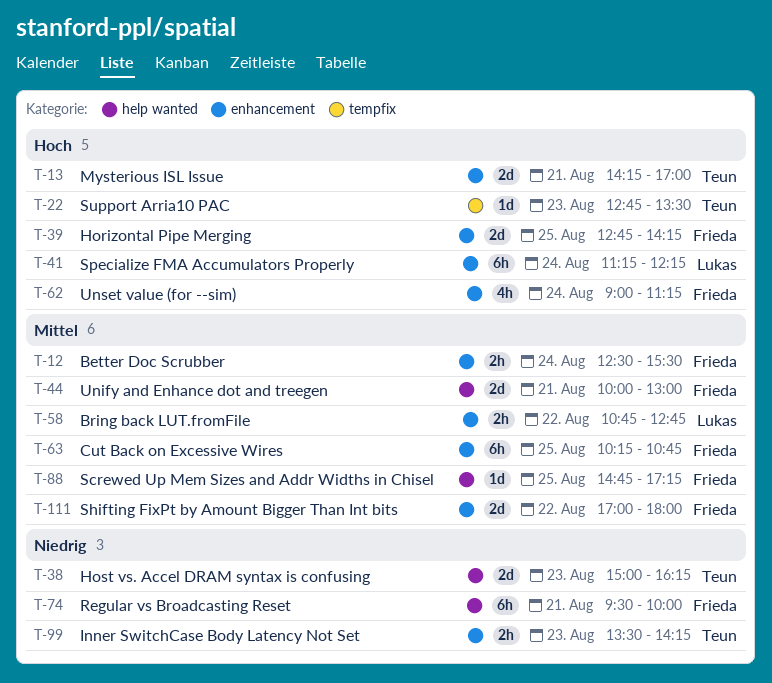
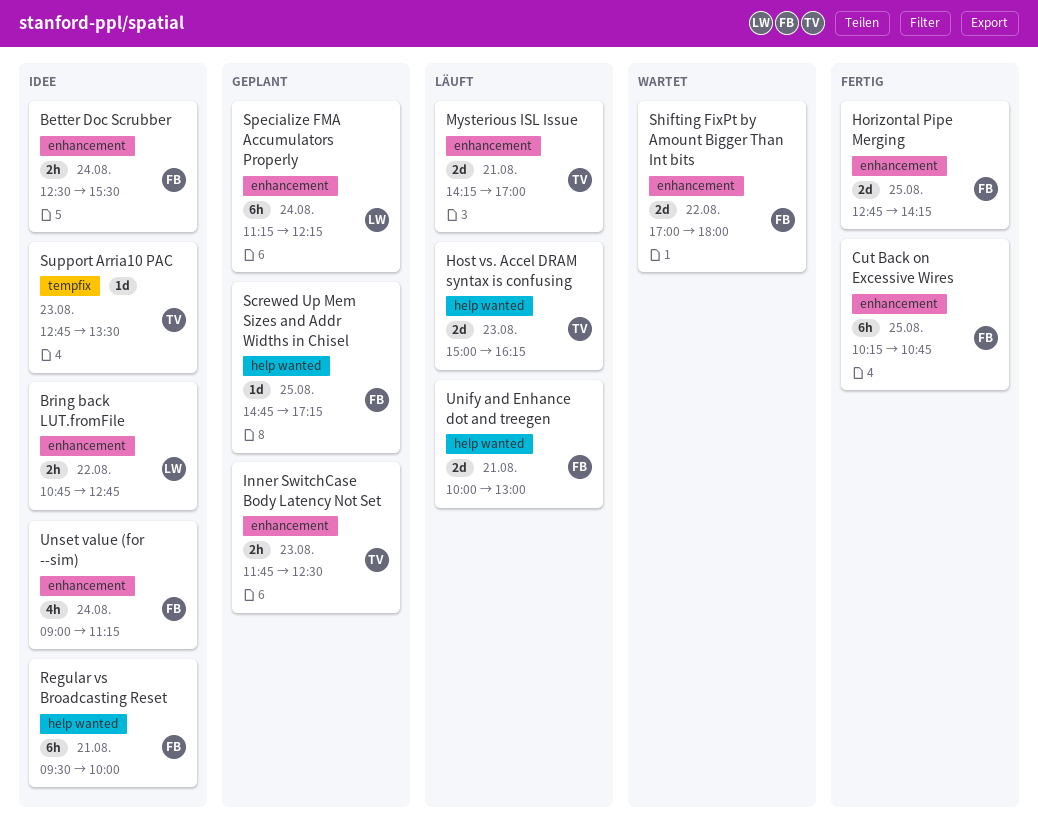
Inner SwitchCase Body Latency Not Set, begins: 13:30 -> 11:45
Inner SwitchCase Body Latency Not Set, ends: 14:15 -> 12:30

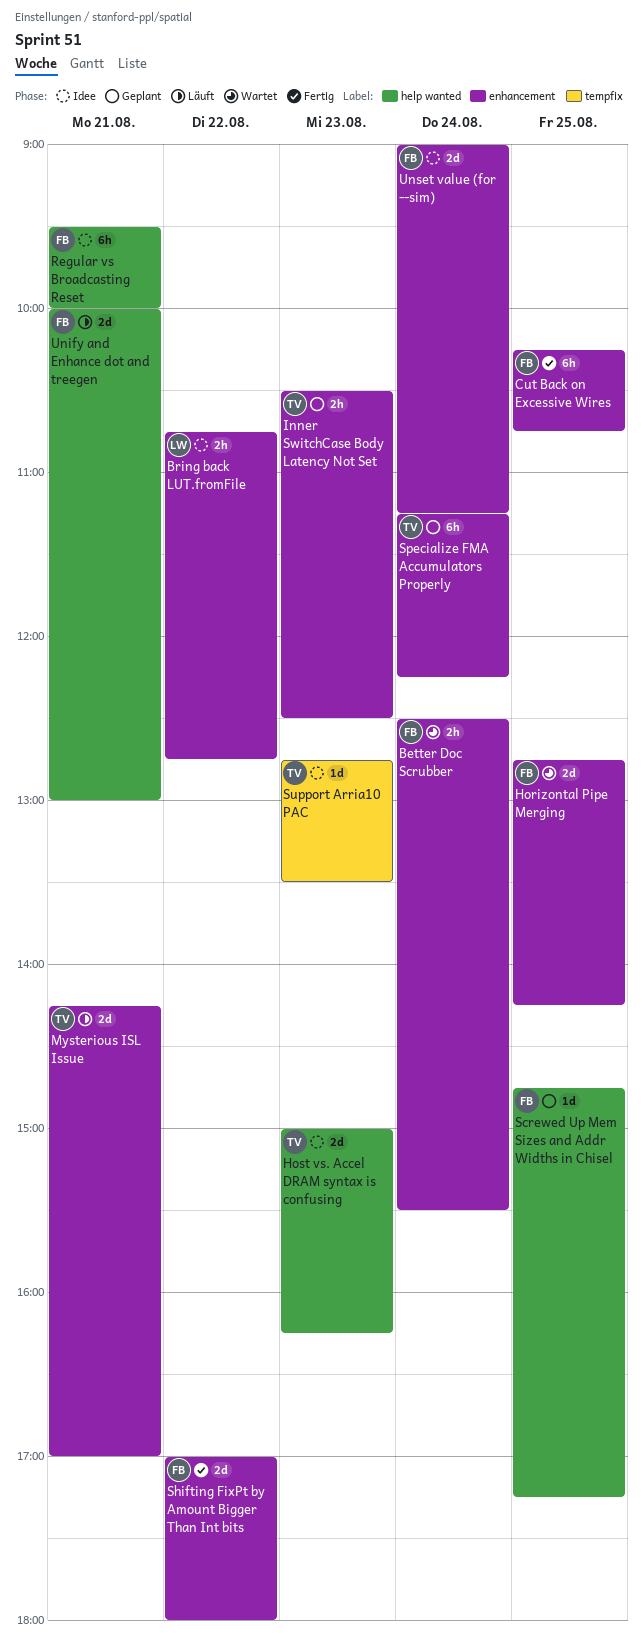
Better Doc Scrubber, status: Idee -> Wartet
Horizontal Pipe Merging, status: Fertig -> Wartet
Host vs. Accel DRAM syntax is confusing, status: Läuft -> Idee
Inner SwitchCase Body Latency Not Set, begins: 11:45 -> 10:30
Shifting FixPt by Amount Bigger Than Int bits, status: Wartet -> Fertig
Specialize FMA Accumulators Properly, owner: LW -> TV
Unset value (for --sim), estimate: 4h -> 2d

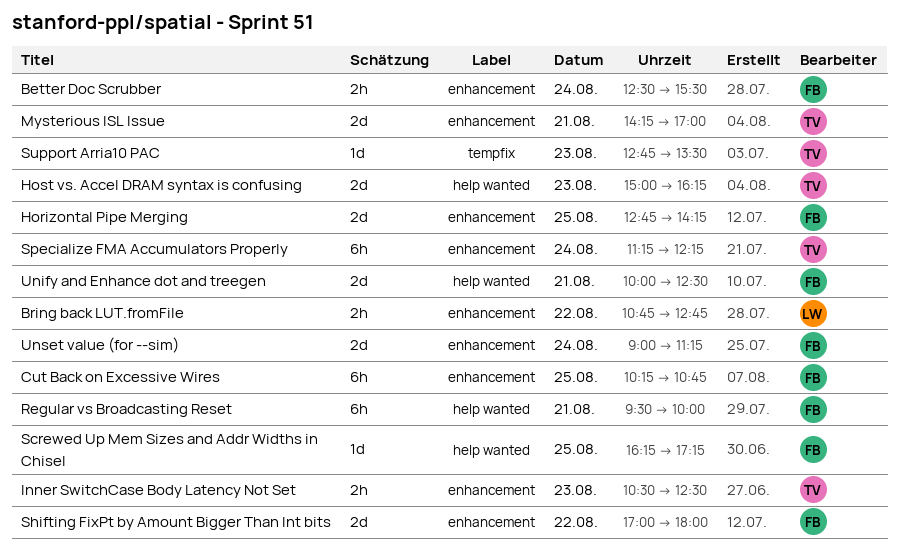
Screwed Up Mem Sizes and Addr Widths in Chisel, begins: 14:45 -> 16:15
Unify and Enhance dot and treegen, ends: 13:00 -> 12:30

